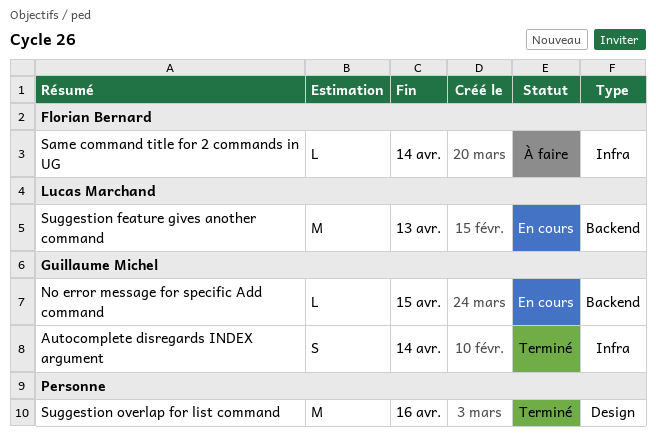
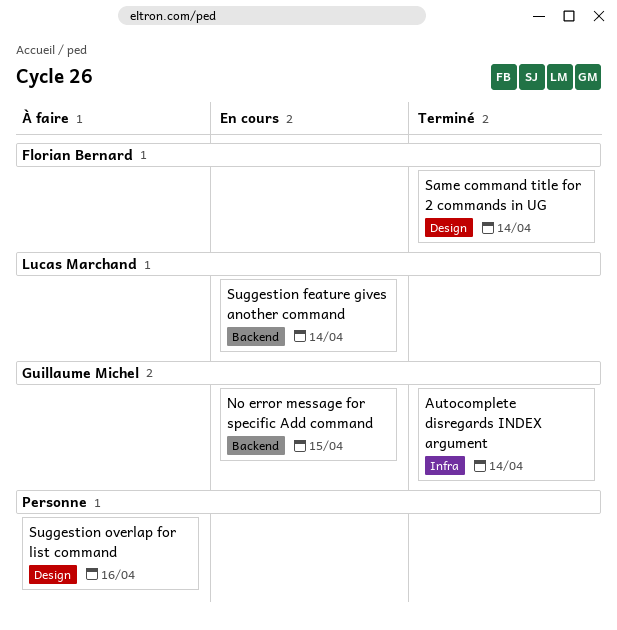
Same command title for 2 commands in UG, status: À faire -> Terminé
Same command title for 2 commands in UG, label: Infra -> Design
Suggestion feature gives another command, due: Apr 13 -> Apr 14
Suggestion overlap for list command, status: Terminé -> À faire

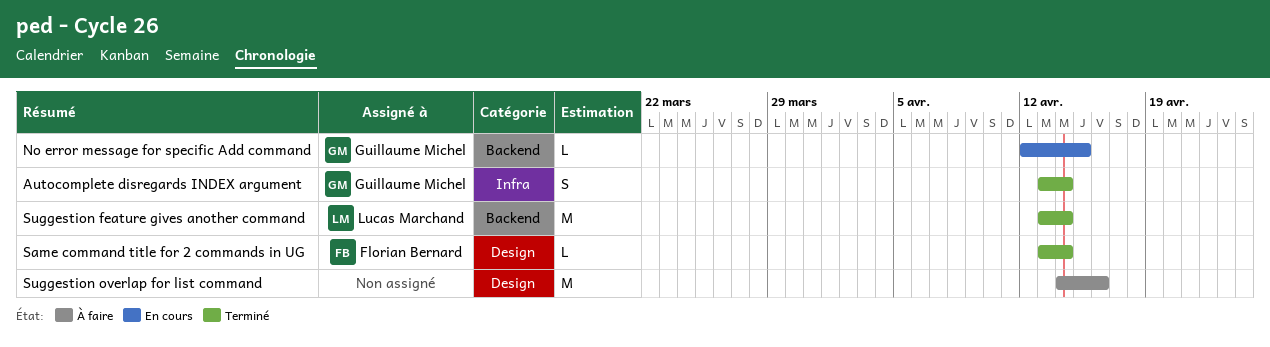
Suggestion feature gives another command, status: En cours -> Terminé

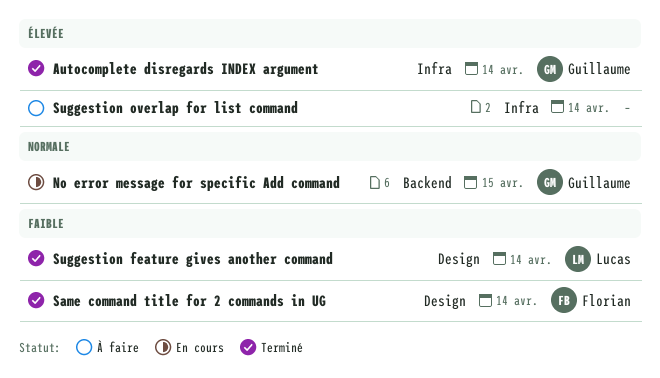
Suggestion feature gives another command, label: Backend -> Design
Suggestion overlap for list command, label: Design -> Infra
Suggestion overlap for list command, due: Apr 16 -> Apr 14

